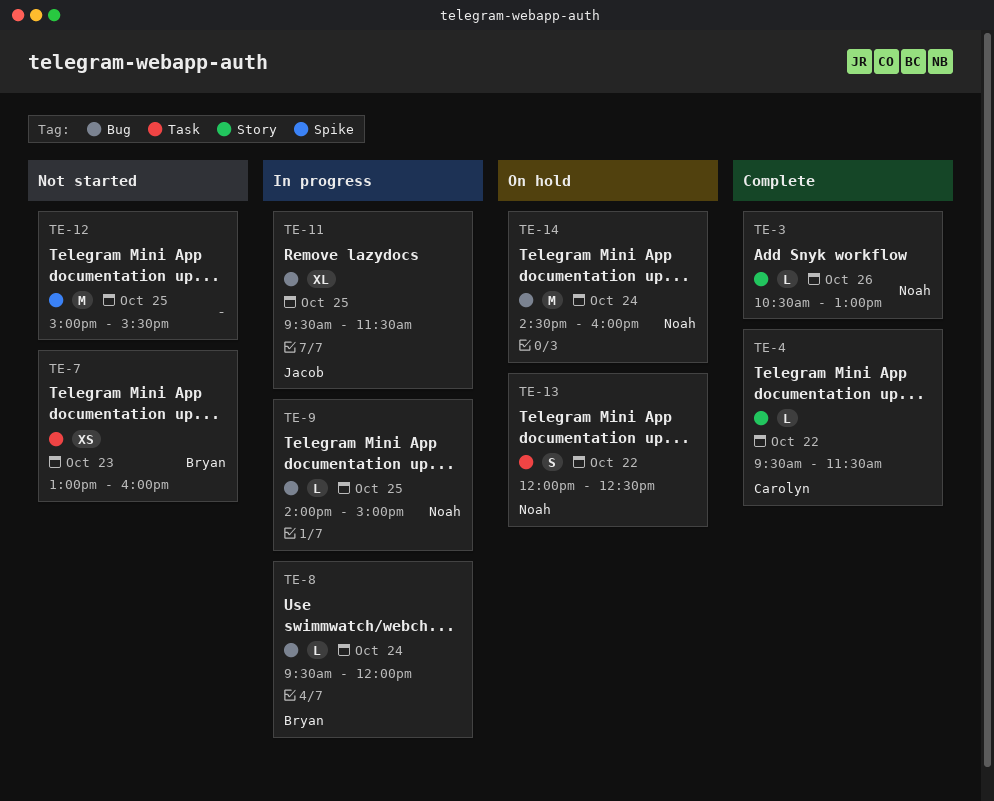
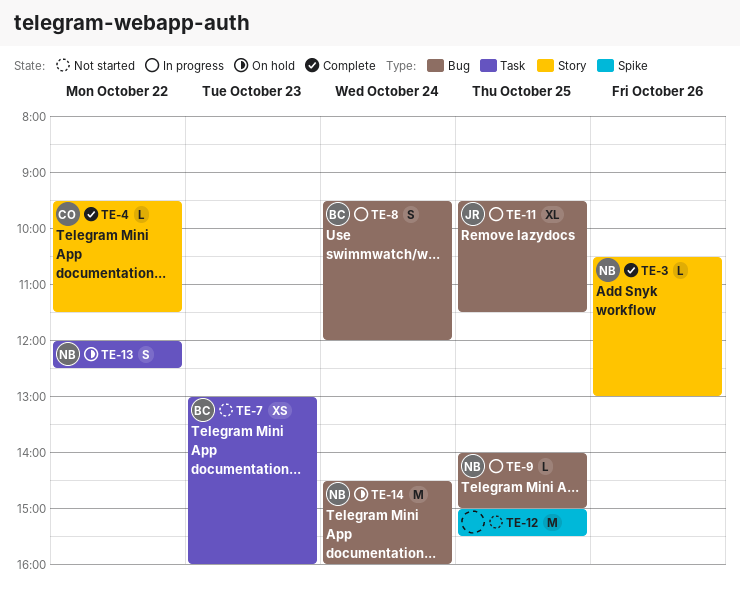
TE-8, estimate: L -> S

